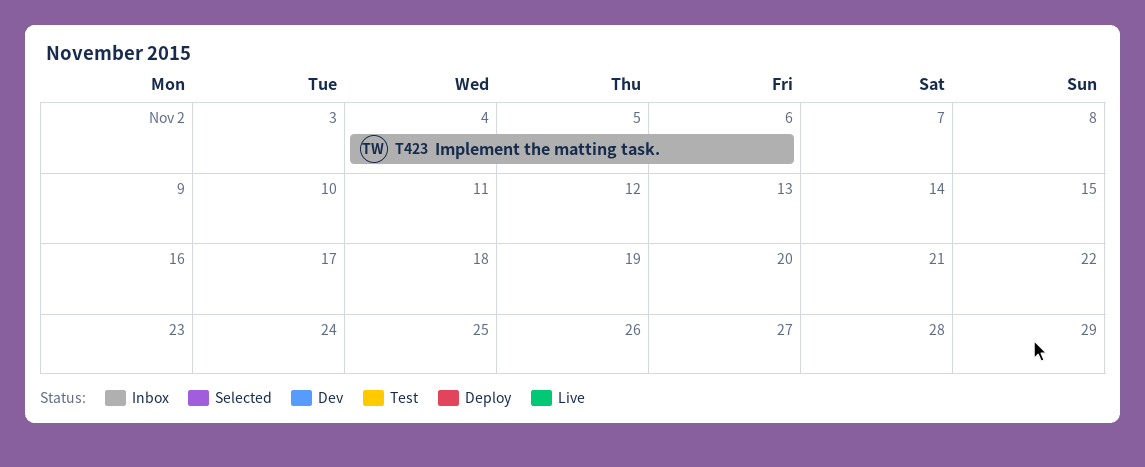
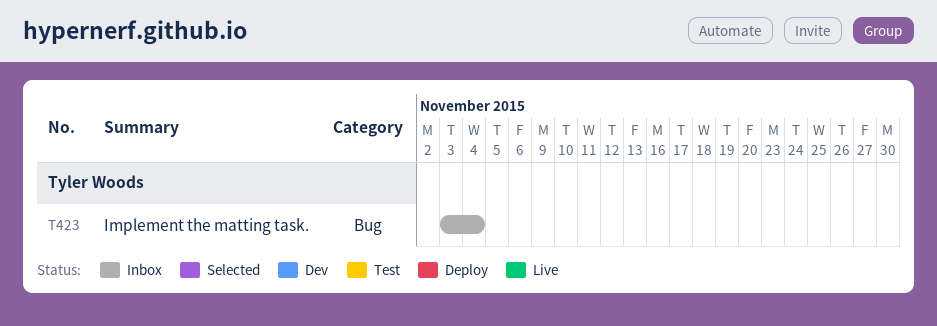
T423, start: Nov 4 -> Nov 3
T423, due: Nov 6 -> Nov 4

